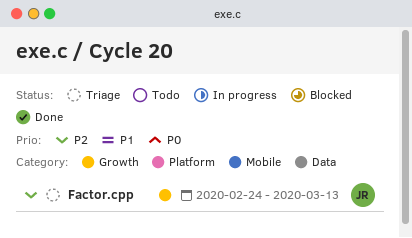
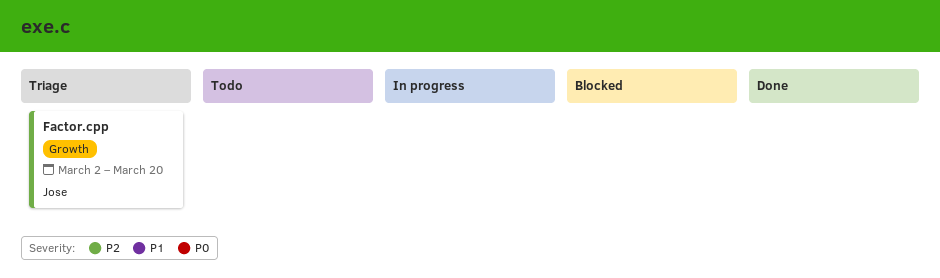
Factor.cpp, start: Feb 24 -> Mar 2
Factor.cpp, due: Mar 13 -> Mar 20

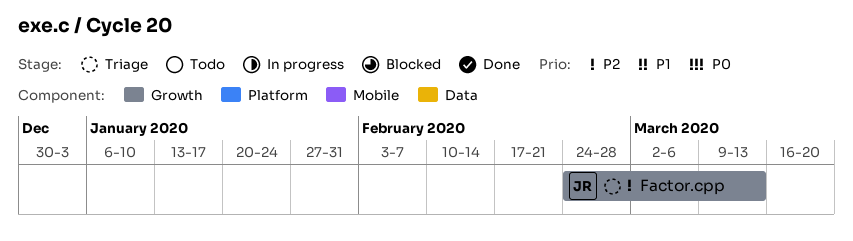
Factor.cpp, start: Mar 2 -> Feb 24
Factor.cpp, due: Mar 20 -> Mar 13

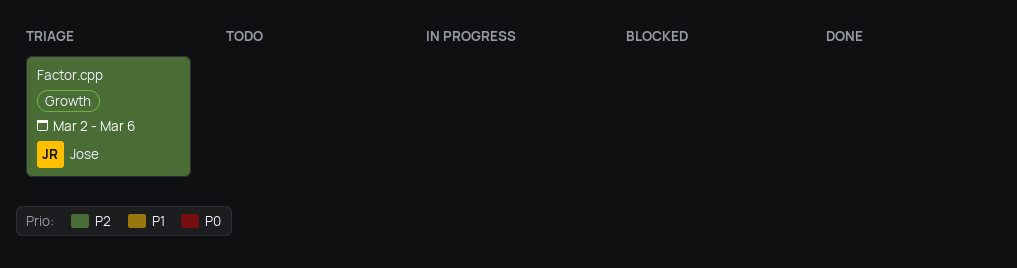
Factor.cpp, start: Feb 24 -> Mar 2
Factor.cpp, due: Mar 13 -> Mar 6

